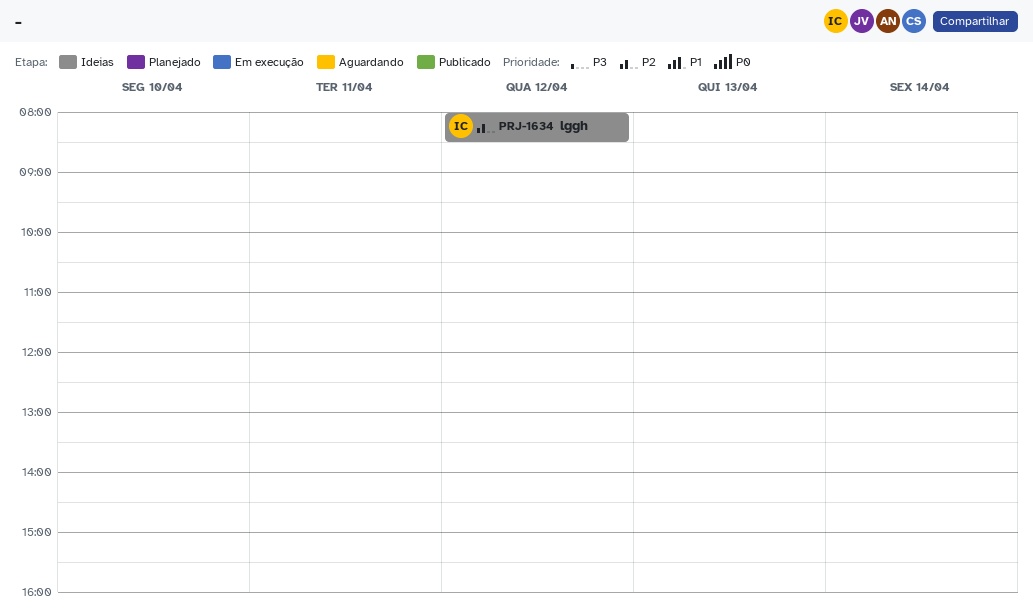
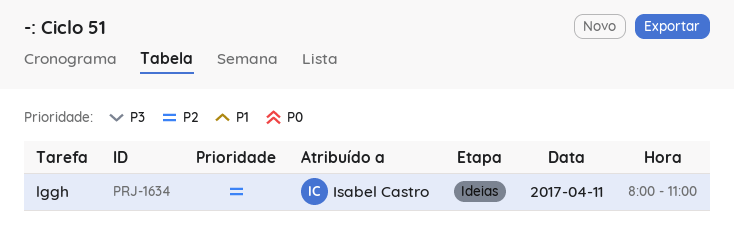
PRJ-1634, day: Apr 12 -> Apr 11
PRJ-1634, ends: 08:30 -> 11:00

